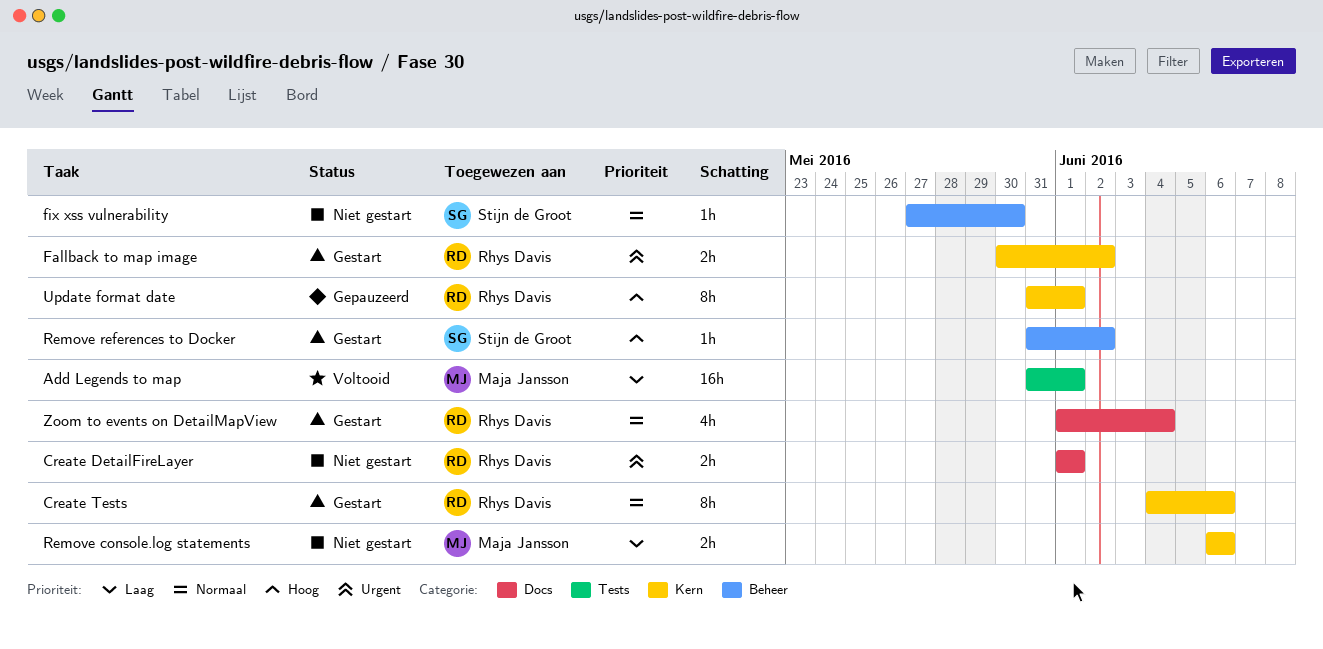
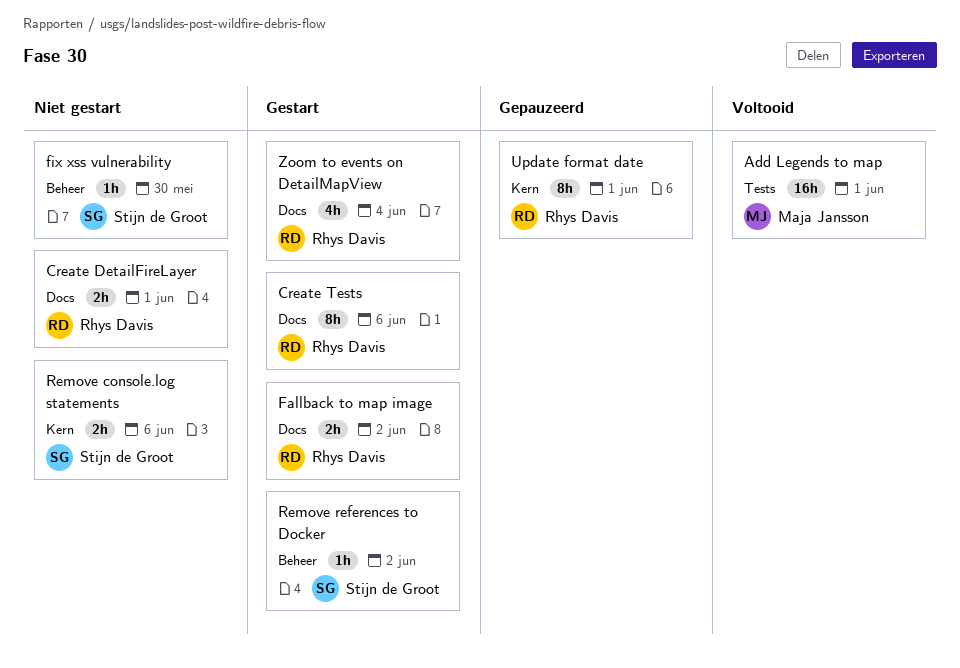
Create Tests, label: Kern -> Docs
Fallback to map image, label: Kern -> Docs
Remove console.log statements, owner: Maja Jansson -> Stijn de Groot

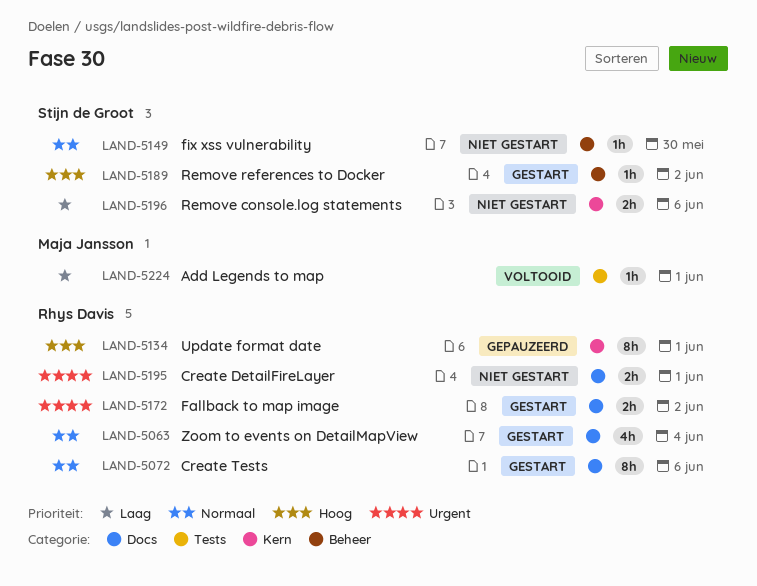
Add Legends to map, estimate: 16h -> 1h

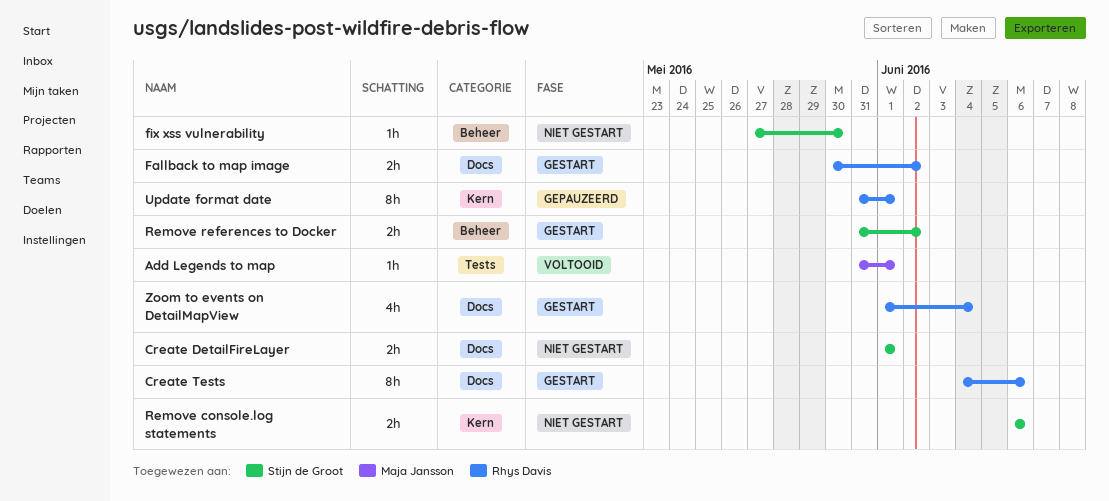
Create DetailFireLayer, owner: Rhys Davis -> Stijn de Groot
Remove references to Docker, estimate: 1h -> 2h

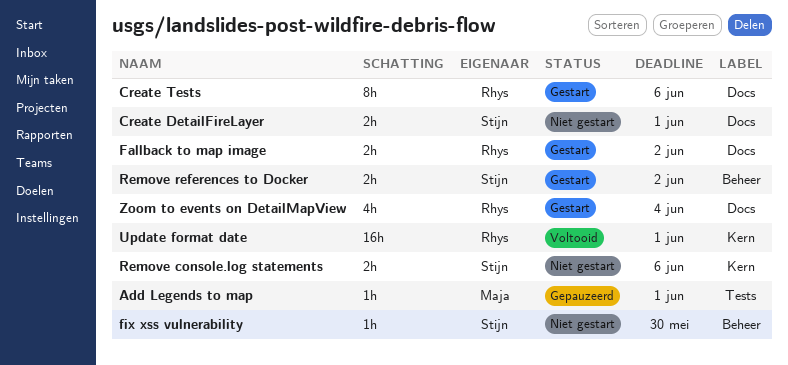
Add Legends to map, status: Voltooid -> Gepauzeerd
Update format date, status: Gepauzeerd -> Voltooid
Update format date, estimate: 8h -> 16h

